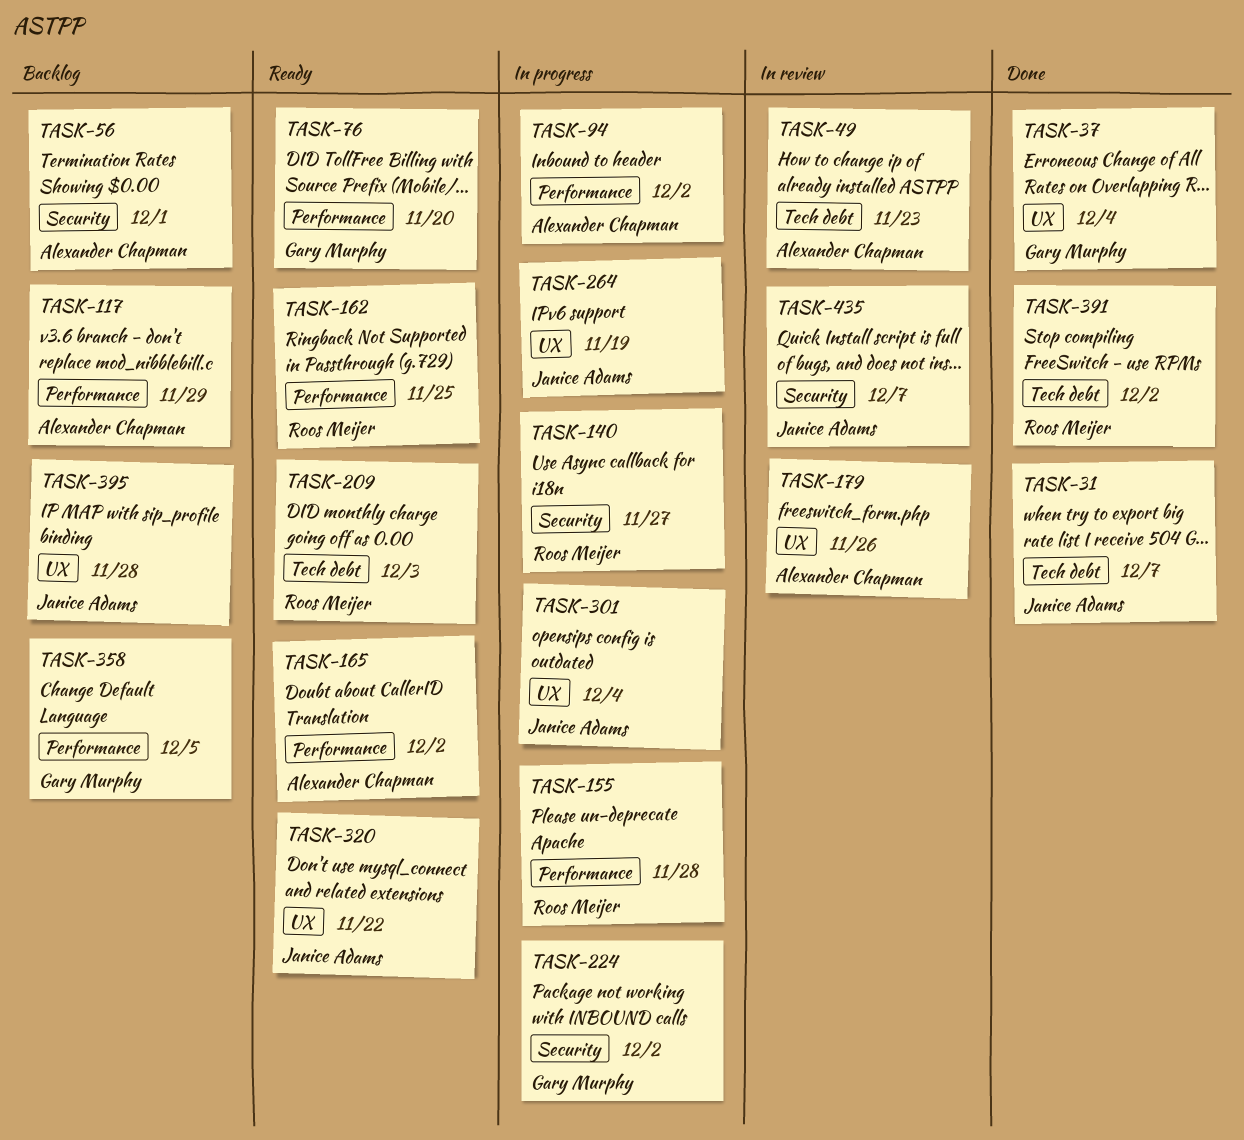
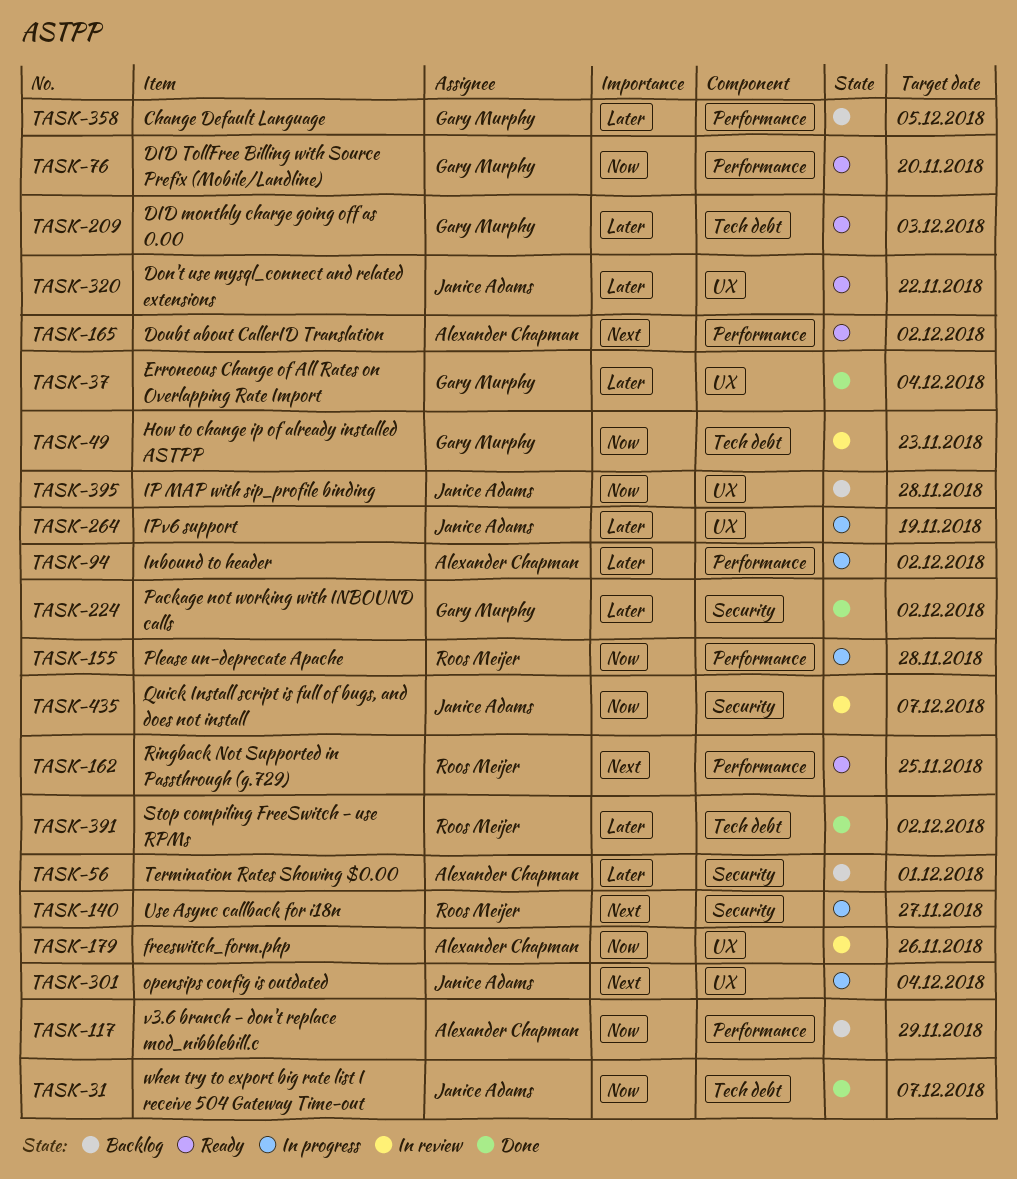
TASK-49, owner: Alexander Chapman -> Gary Murphy
TASK-209, owner: Roos Meijer -> Gary Murphy
TASK-224, status: In progress -> Done

